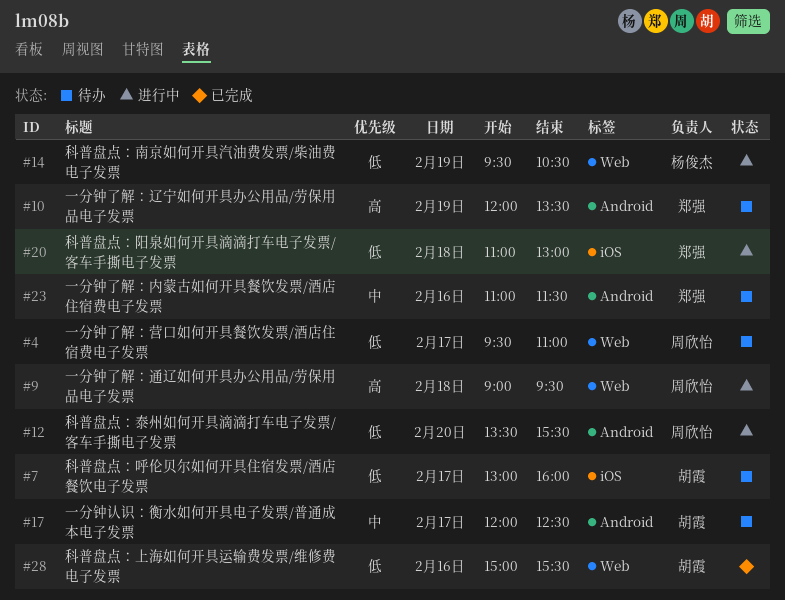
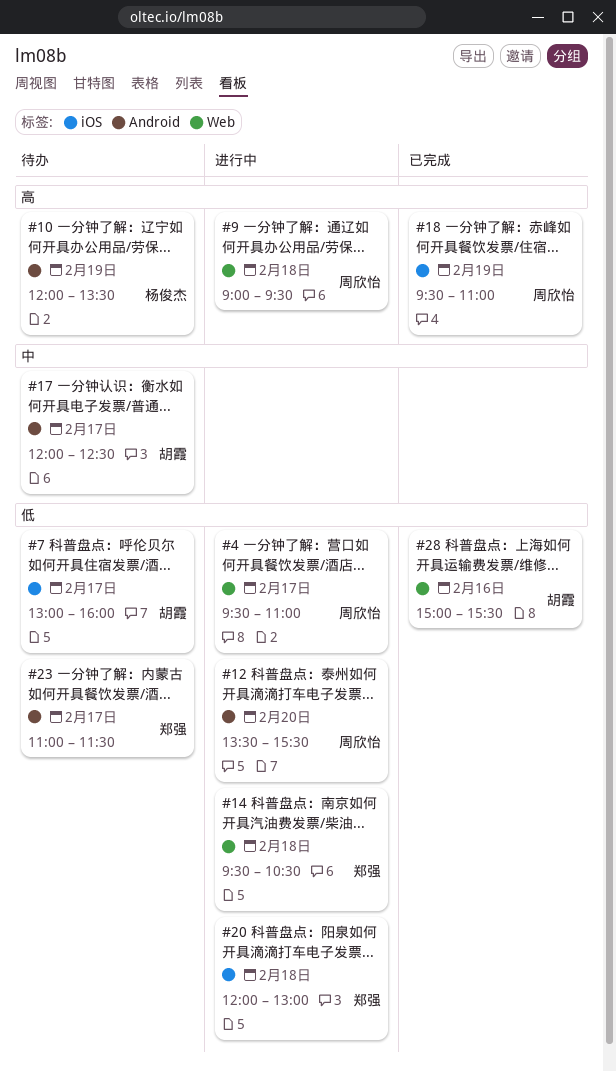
#4, status: 待办 -> 进行中
#10, owner: 郑强 -> 杨俊杰
#14, owner: 杨俊杰 -> 郑强
#14, day: Feb 19 -> Feb 18
#18: none -> present
#20, begins: 11:00 -> 12:00
#23, priority: 中 -> 低
#23, day: Feb 16 -> Feb 17

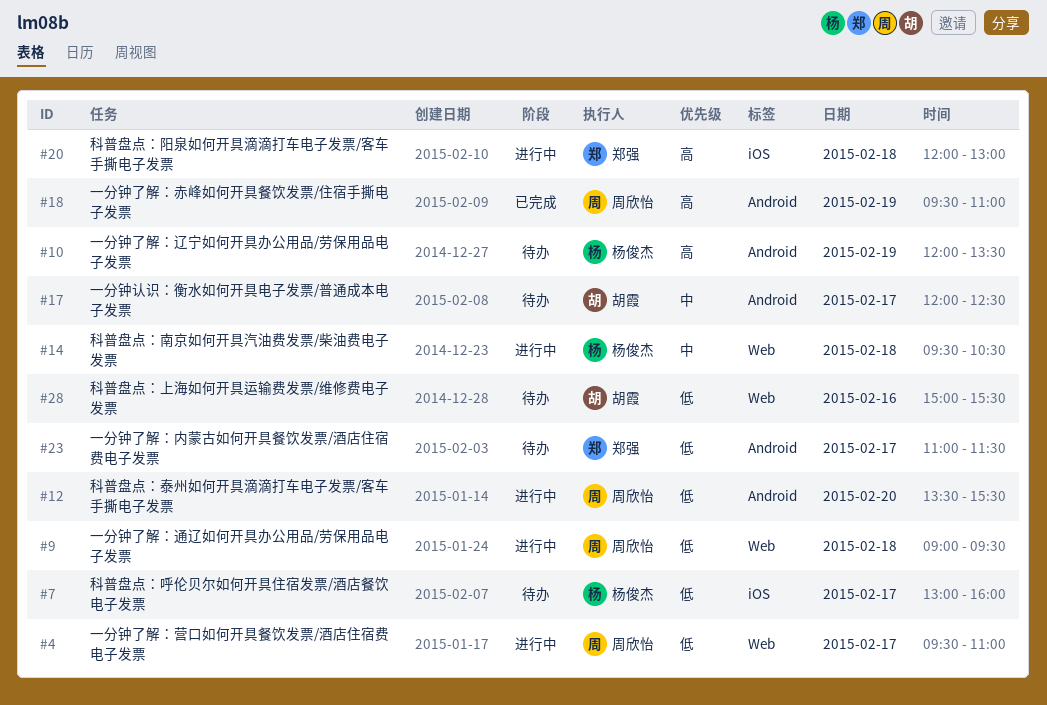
#7, owner: 胡霞 -> 杨俊杰
#9, priority: 高 -> 低
#14, owner: 郑强 -> 杨俊杰
#14, priority: 低 -> 中
#18, label: iOS -> Android
#20, priority: 低 -> 高
#28, status: 已完成 -> 待办

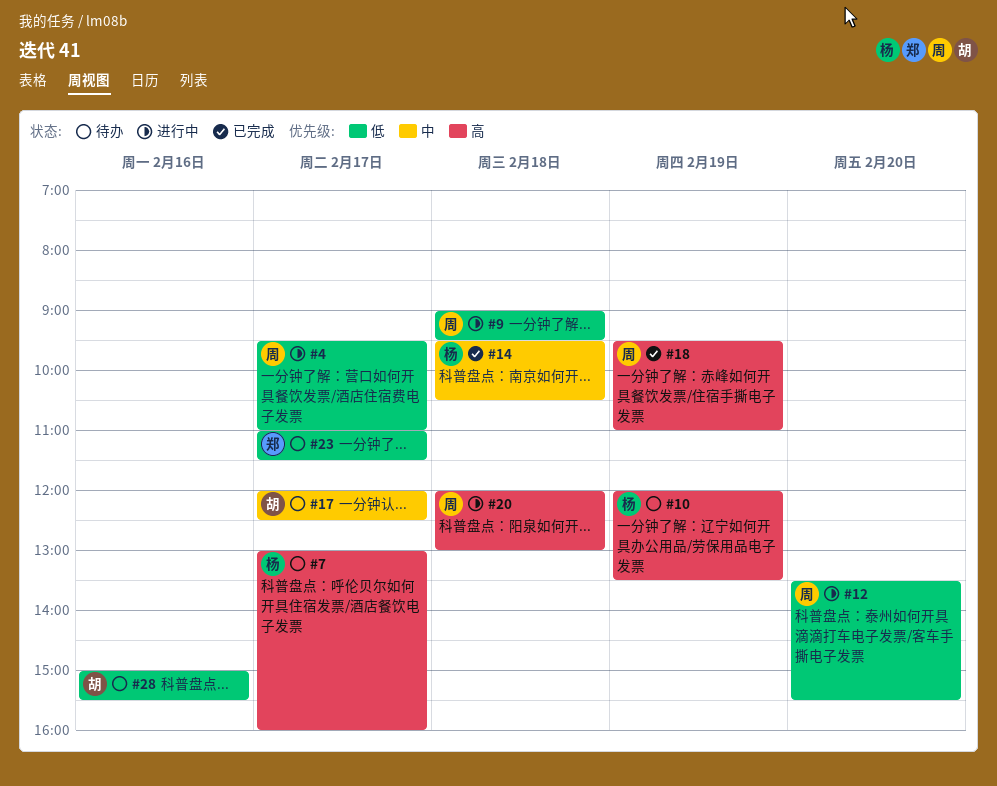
#7, priority: 低 -> 高
#14, status: 进行中 -> 已完成
#20, owner: 郑强 -> 周欣怡

